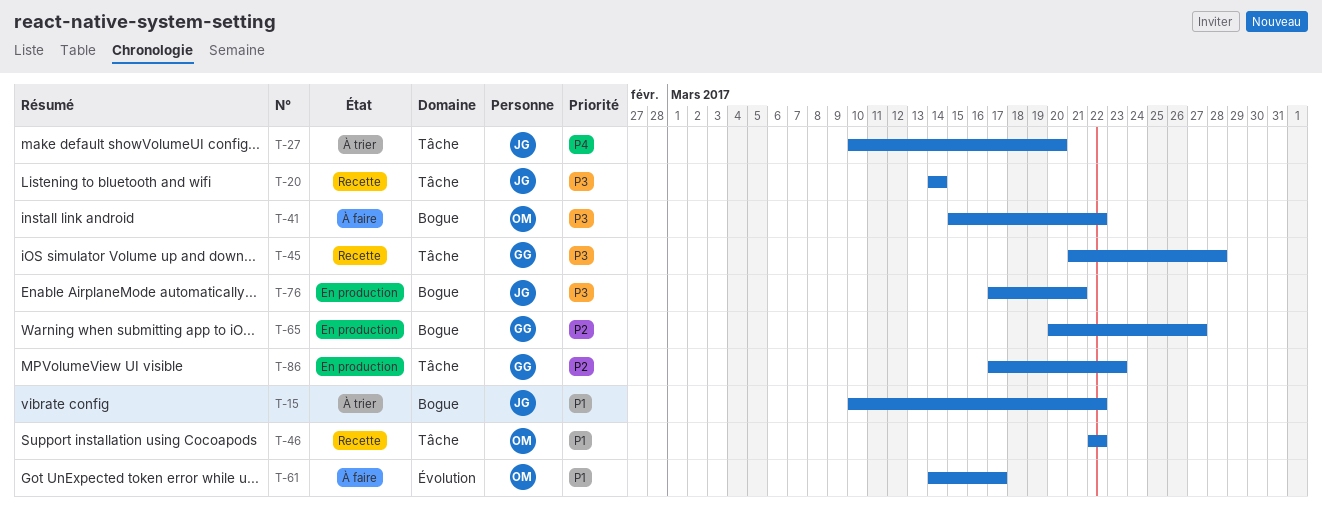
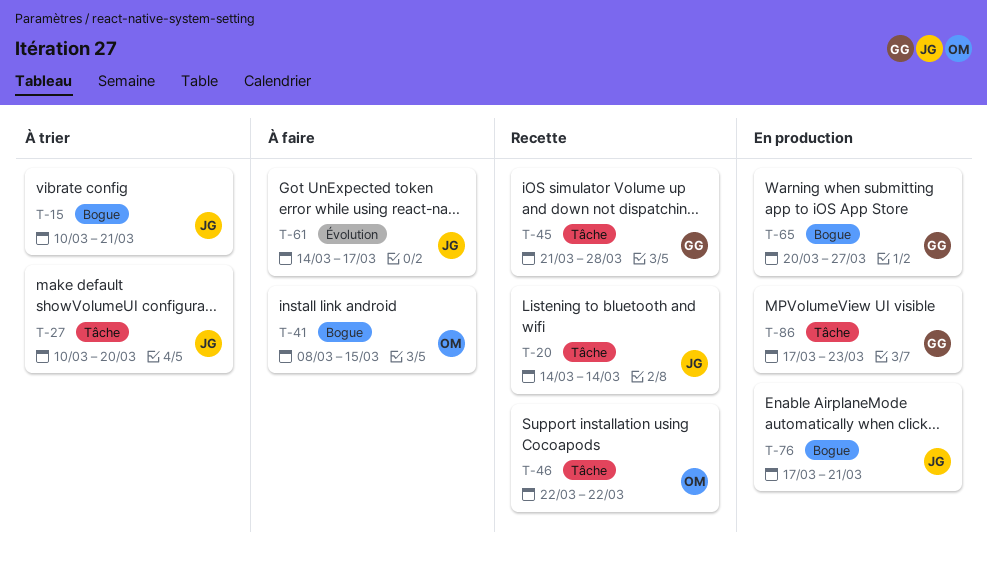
T-15, due: Mar 22 -> Mar 21
T-41, start: Mar 15 -> Mar 8
T-41, due: Mar 22 -> Mar 15
T-61, owner: OM -> JG

